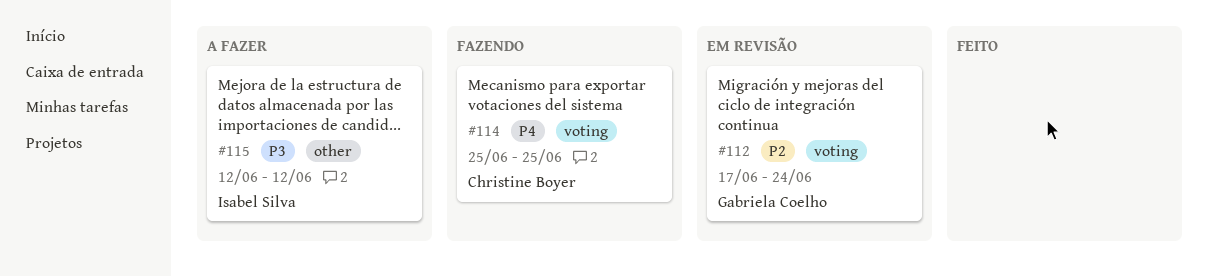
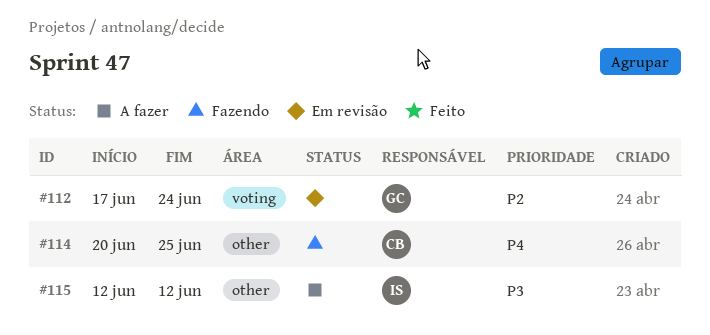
#114, label: voting -> other
#114, start: Jun 25 -> Jun 20

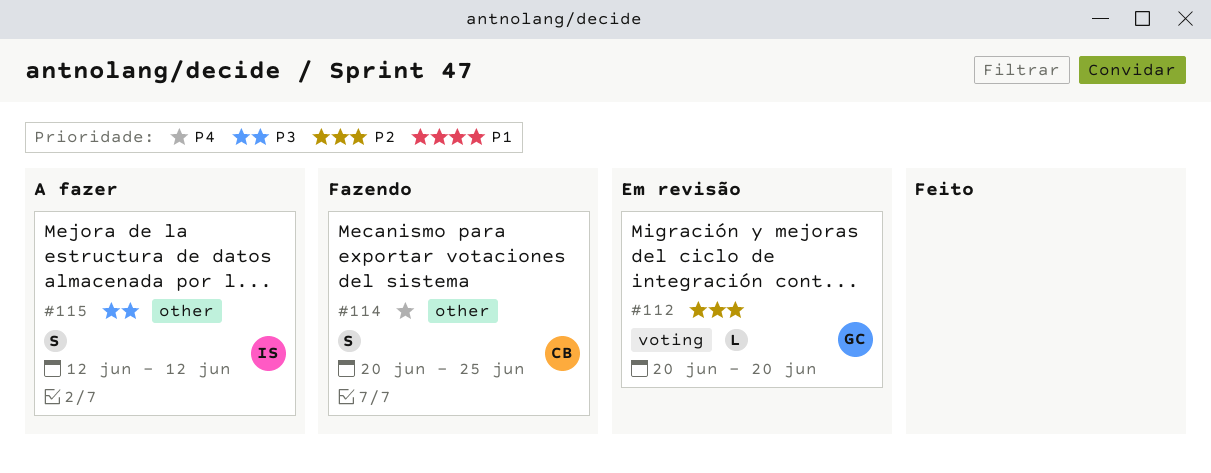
#112, start: Jun 17 -> Jun 20
#112, due: Jun 24 -> Jun 20

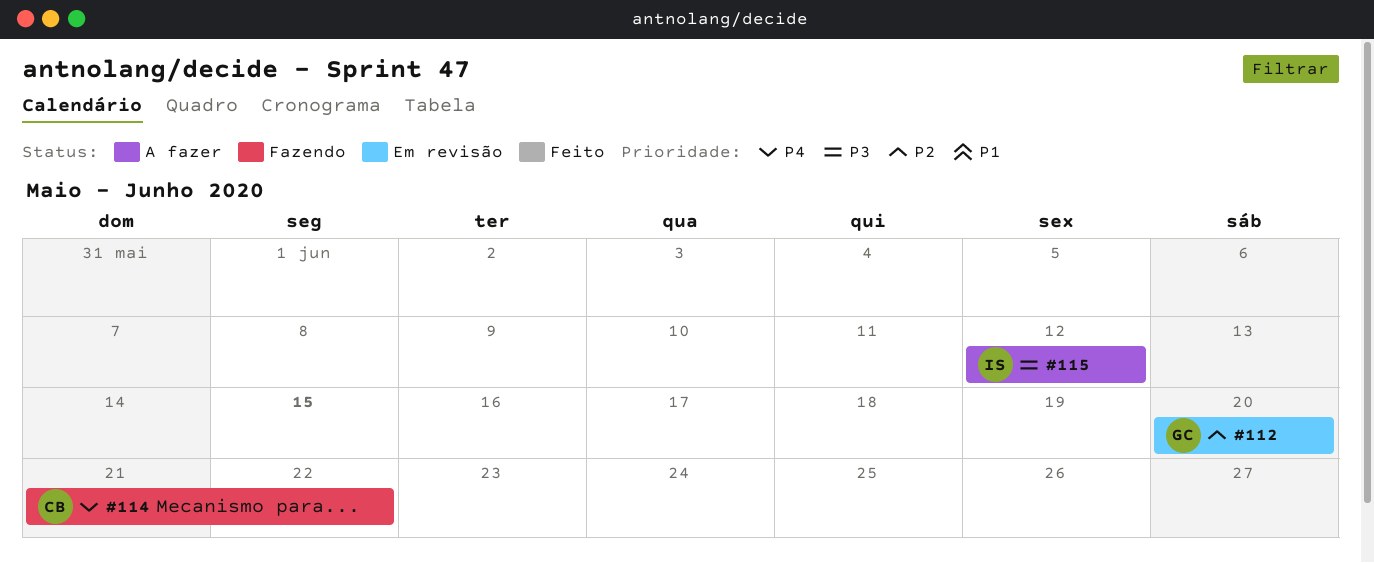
#114, start: Jun 20 -> Jun 21
#114, due: Jun 25 -> Jun 22

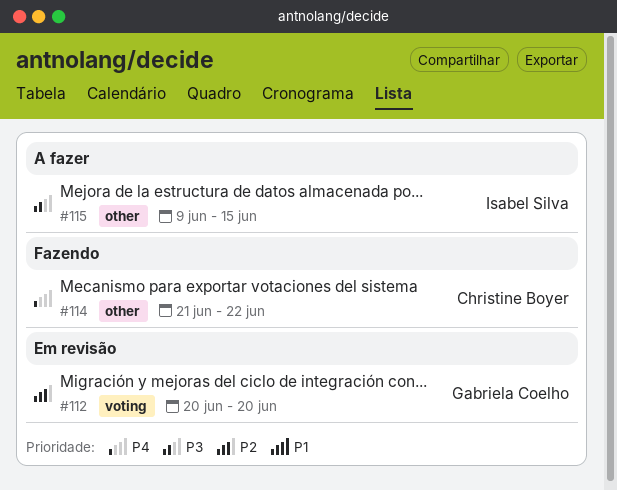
#115, start: Jun 12 -> Jun 9
#115, due: Jun 12 -> Jun 15

